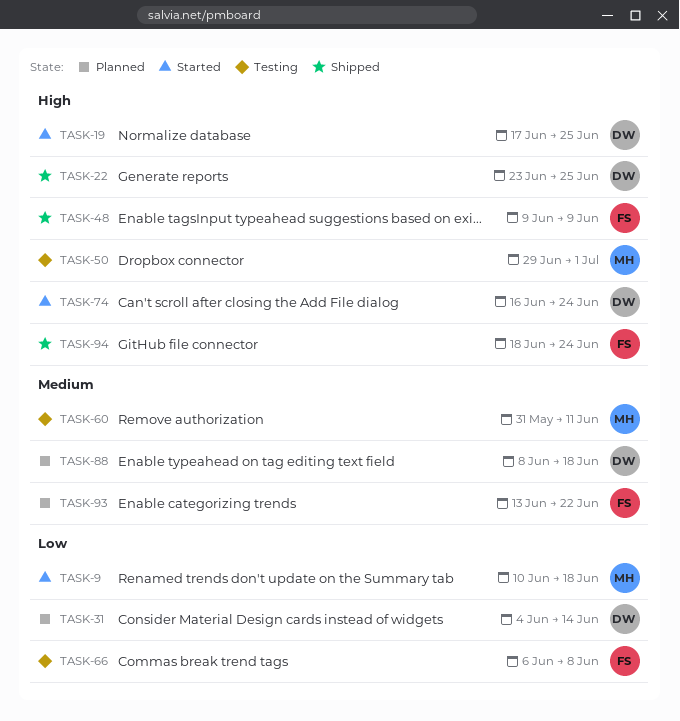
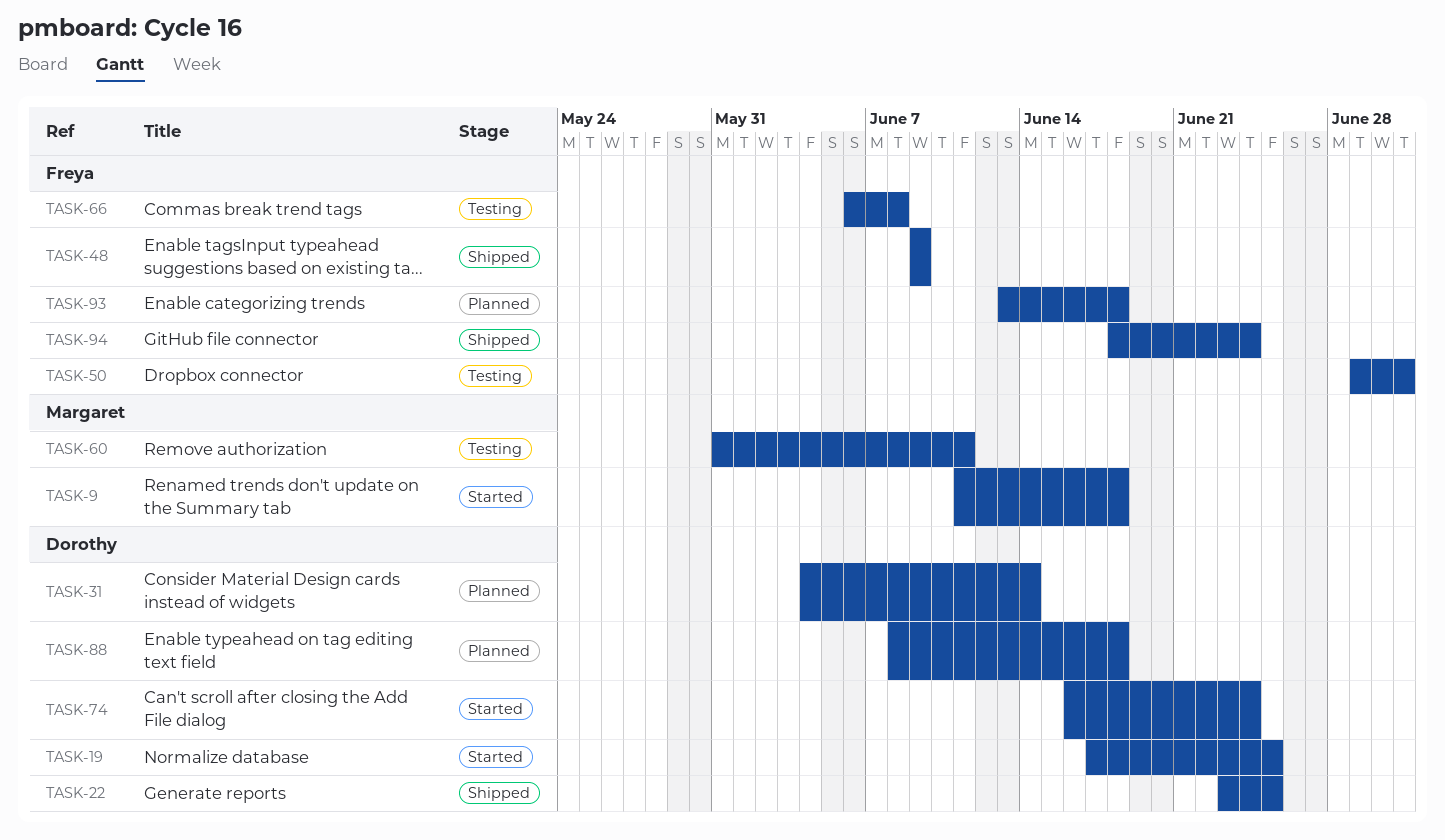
TASK-9, start: Jun 10 -> Jun 11
TASK-50, owner: Margaret -> Freya
TASK-93, due: Jun 22 -> Jun 18

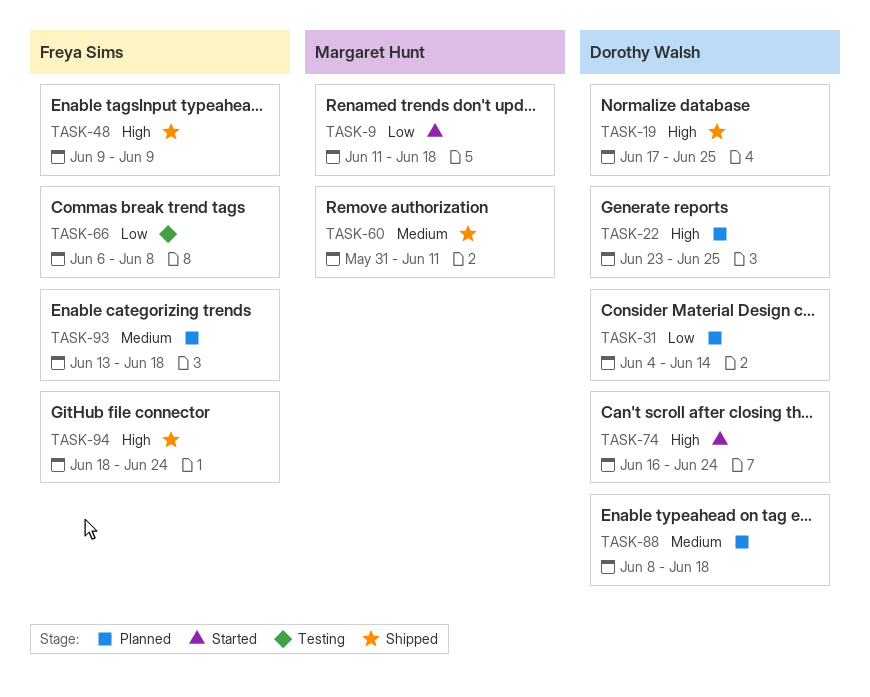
TASK-19, status: Started -> Shipped
TASK-22, status: Shipped -> Planned
TASK-50: present -> none
TASK-60, status: Testing -> Shipped

